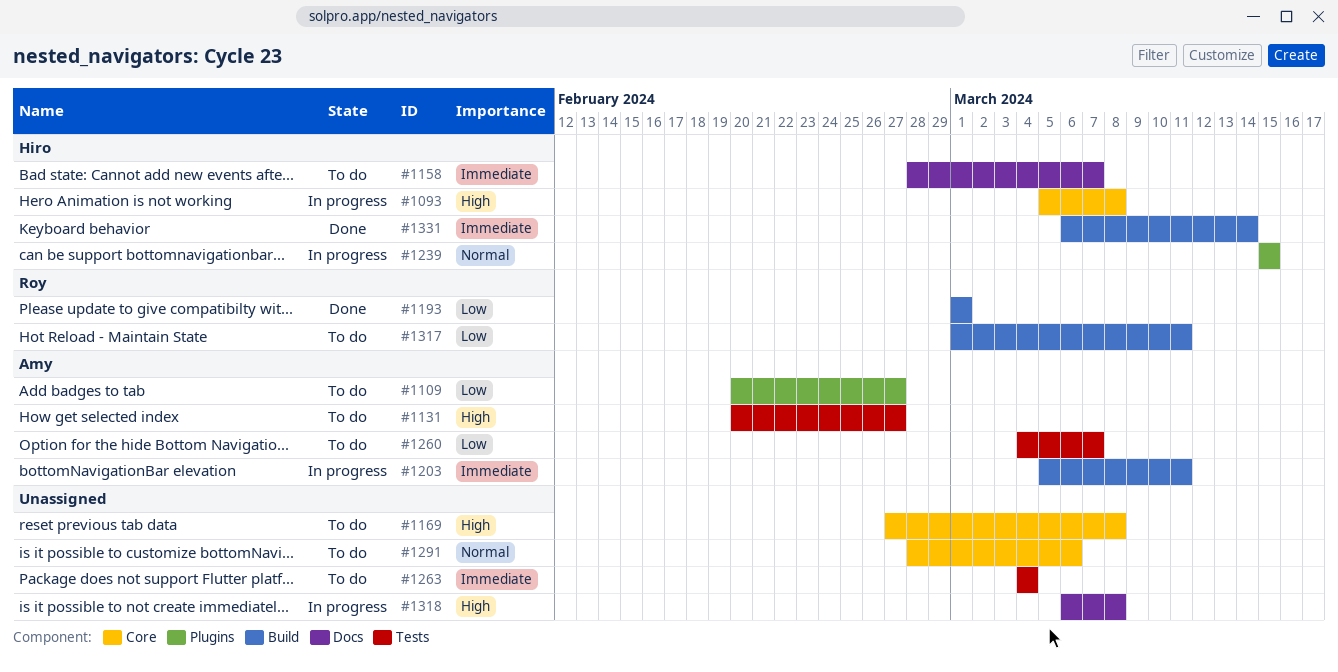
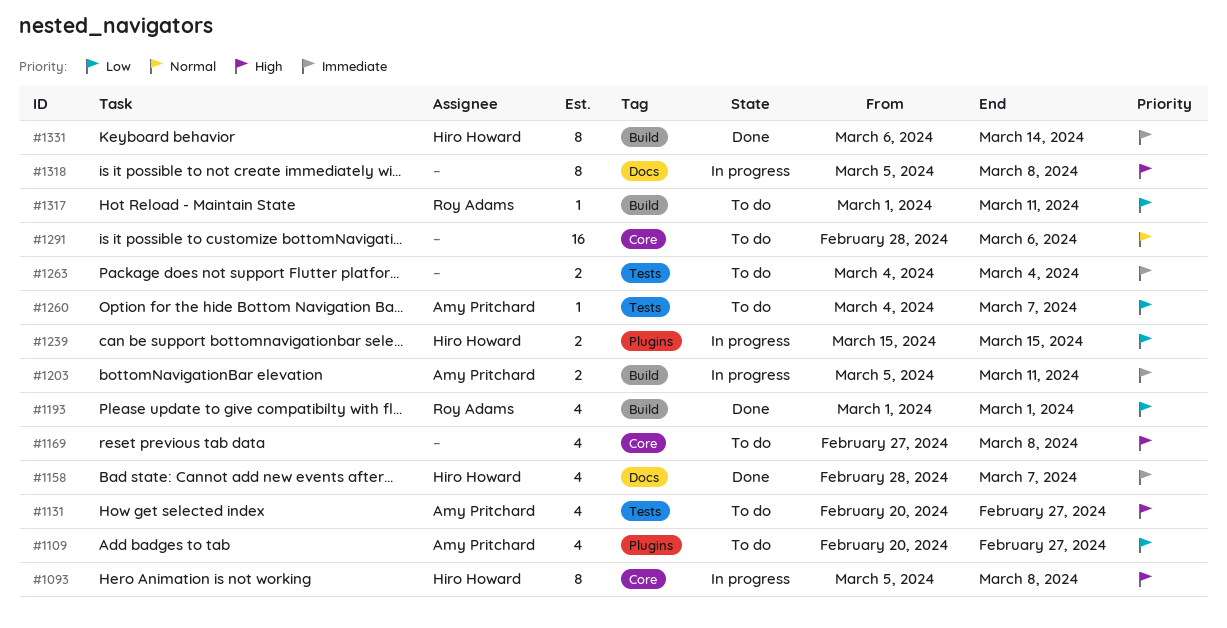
#1158, status: To do -> Done
#1239, priority: Normal -> Low
#1318, start: Mar 6 -> Mar 5

